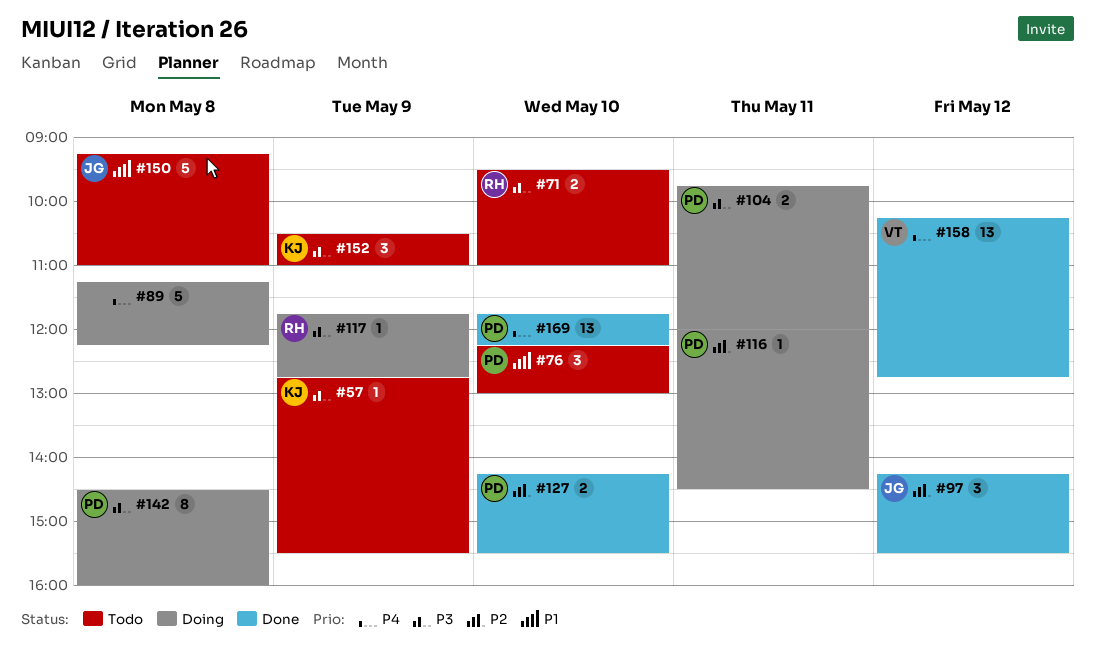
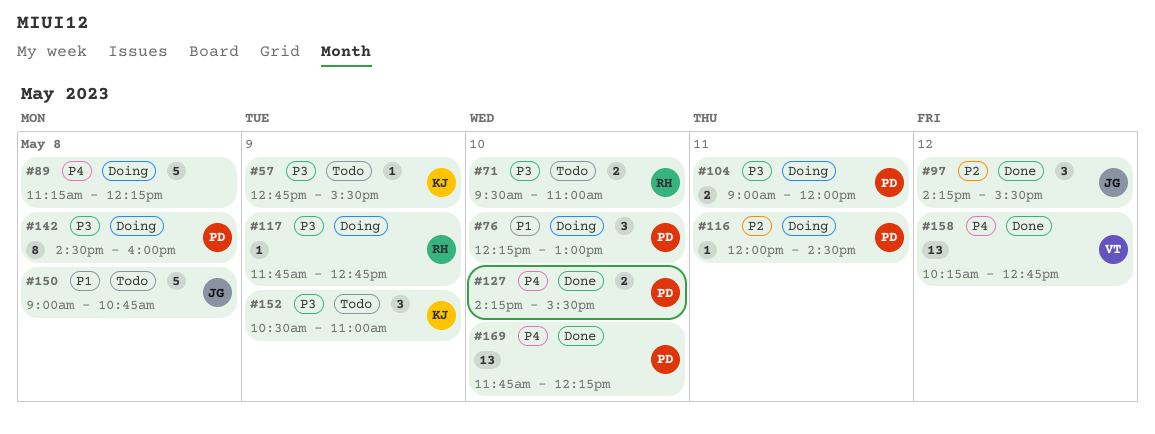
#76, status: Todo -> Doing
#104, begins: 09:45 -> 09:00
#127, priority: P2 -> P4
#150, begins: 09:15 -> 09:00
#150, ends: 11:00 -> 10:45

